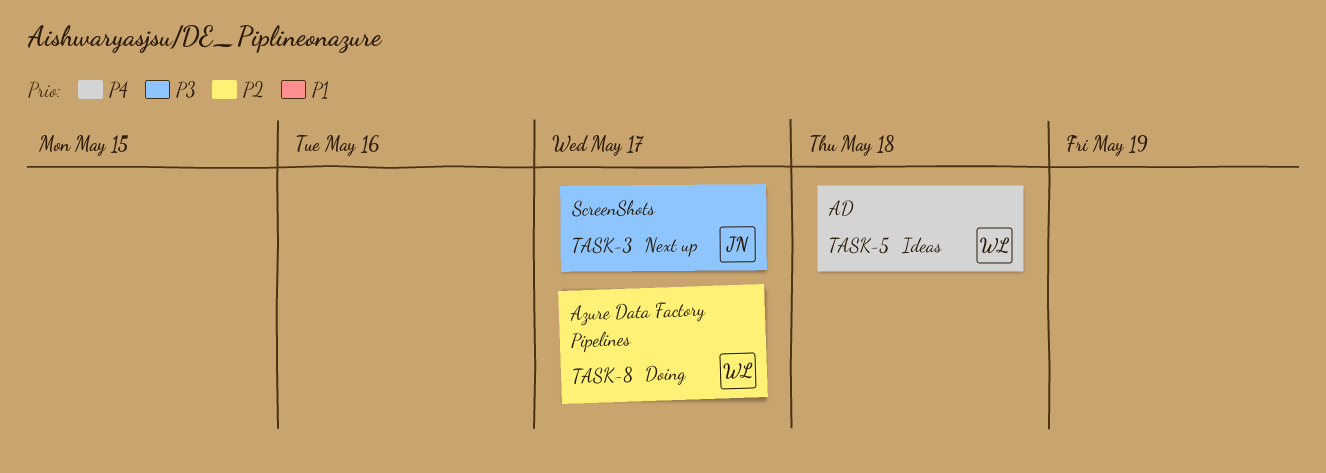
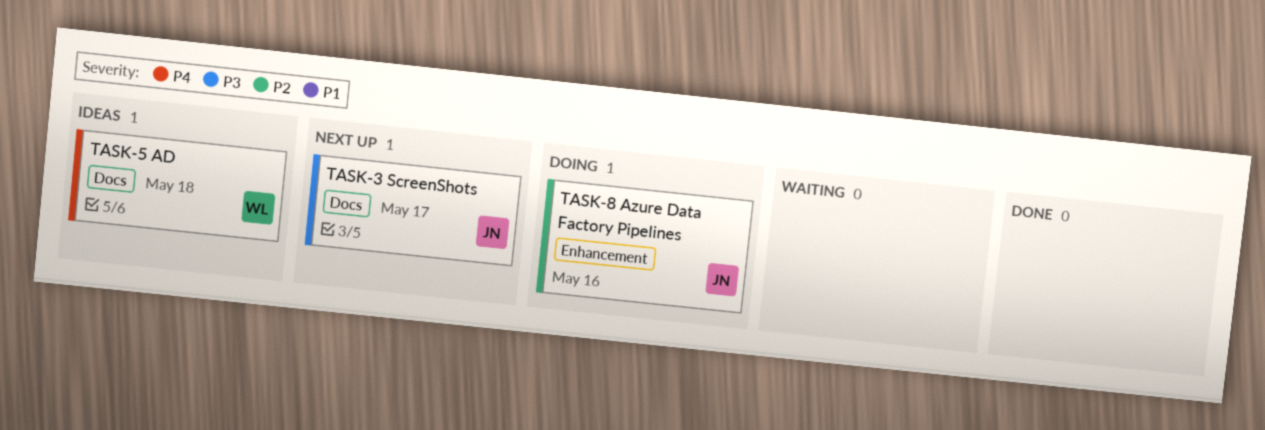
TASK-8, owner: WL -> JN
TASK-8, due: May 17 -> May 16

